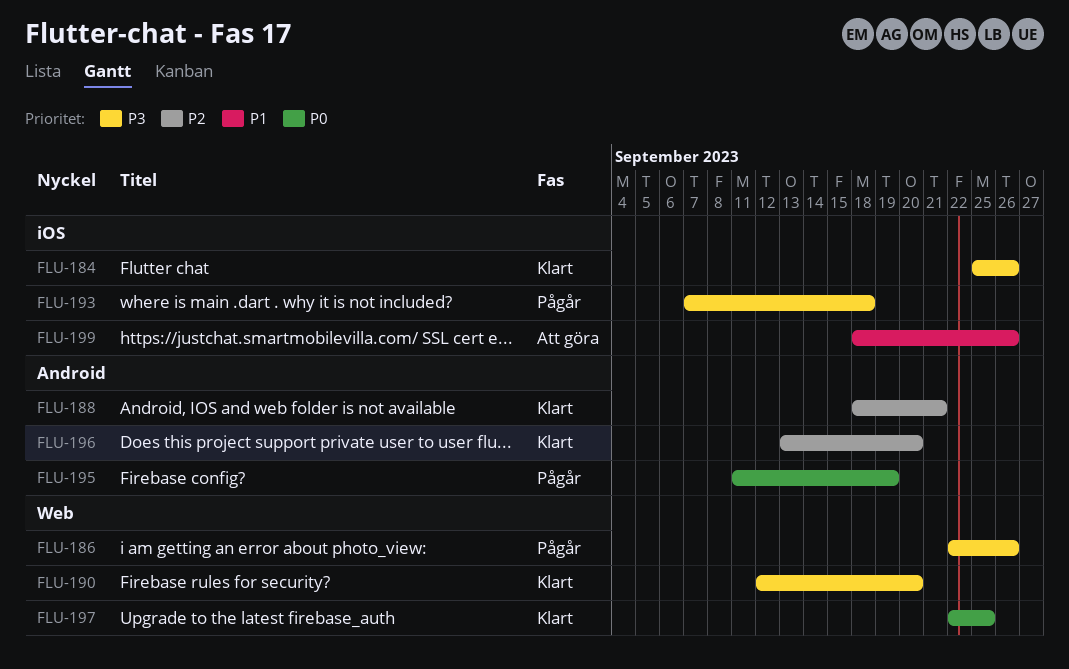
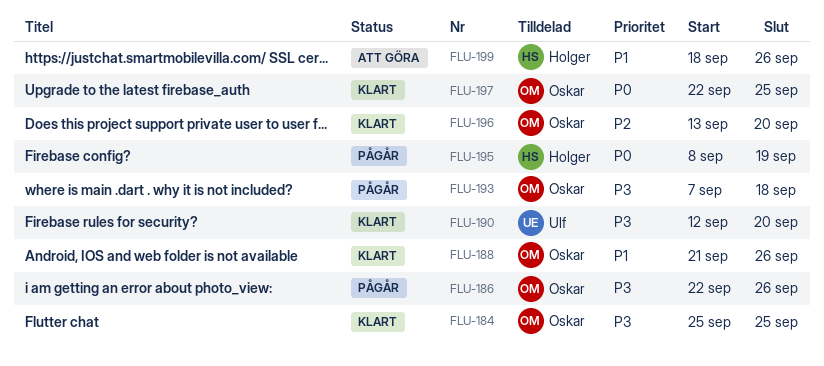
FLU-184, due: Sep 26 -> Sep 25
FLU-188, priority: P2 -> P1
FLU-188, start: Sep 18 -> Sep 21
FLU-188, due: Sep 21 -> Sep 26
FLU-195, start: Sep 11 -> Sep 8

